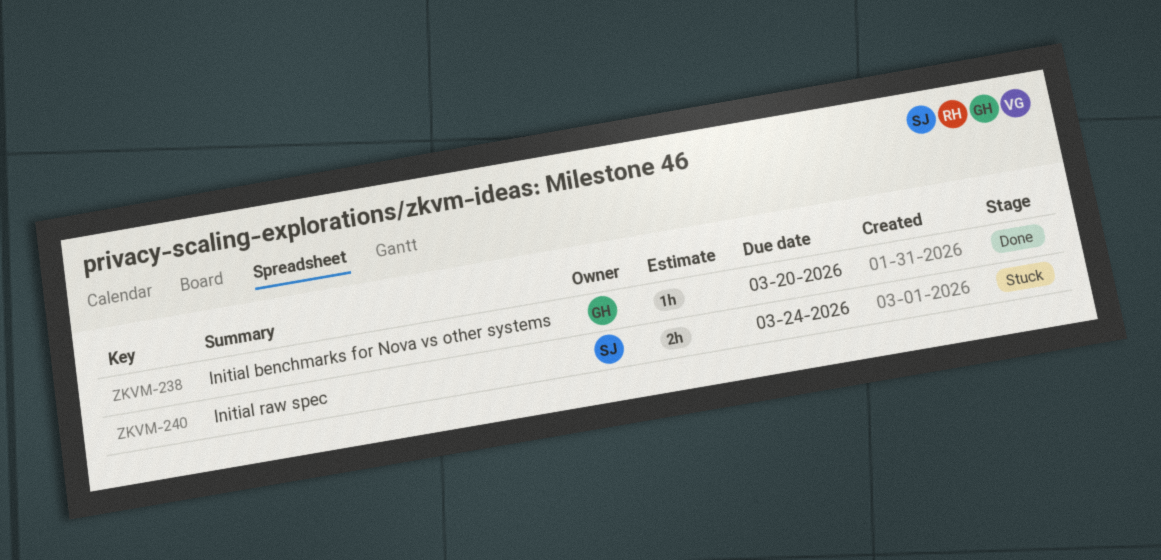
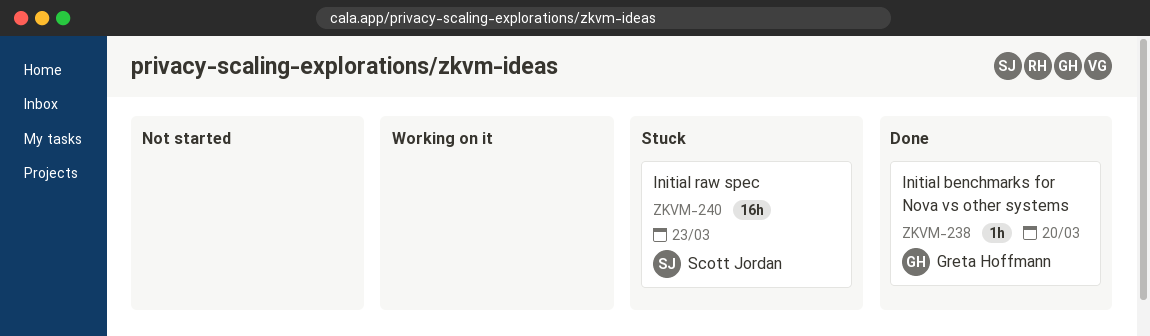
ZKVM-240, estimate: 2h -> 16h
ZKVM-240, due: Mar 24 -> Mar 23

